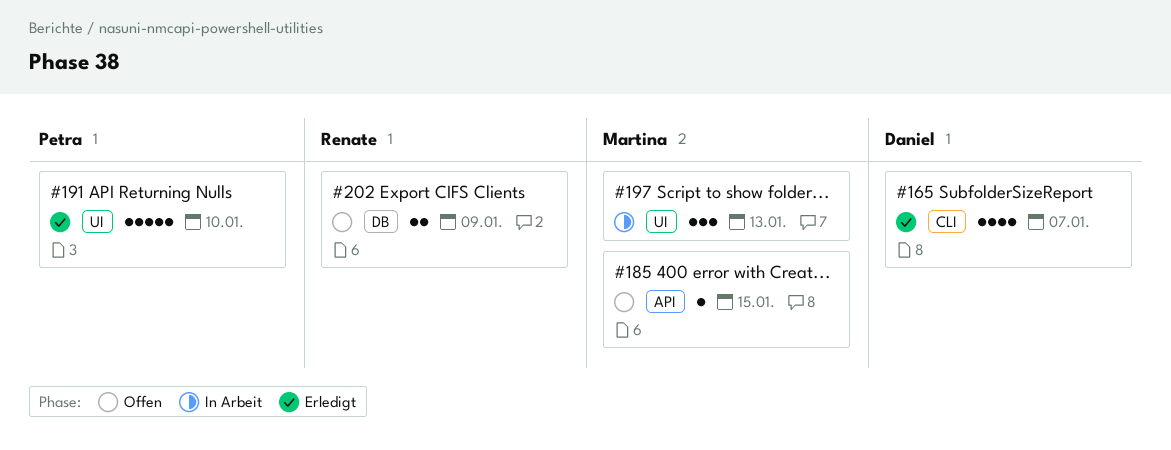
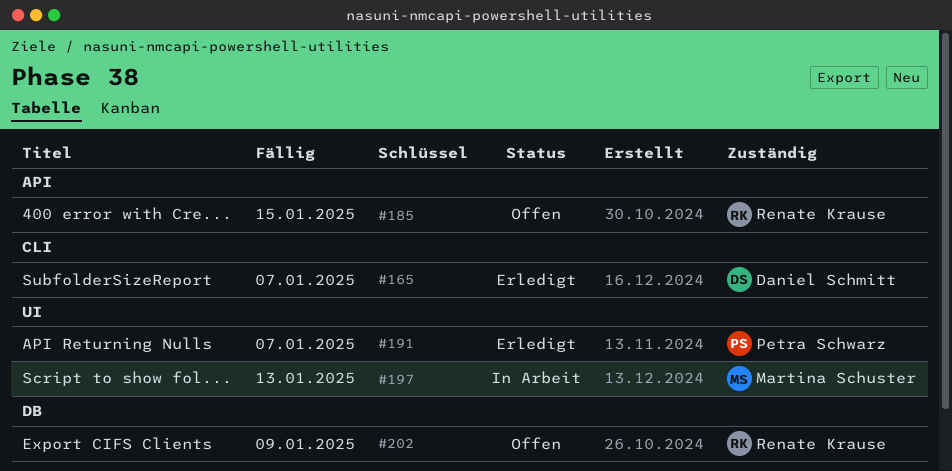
#185, owner: Martina Schuster -> Renate Krause
#191, due: Jan 10 -> Jan 7

